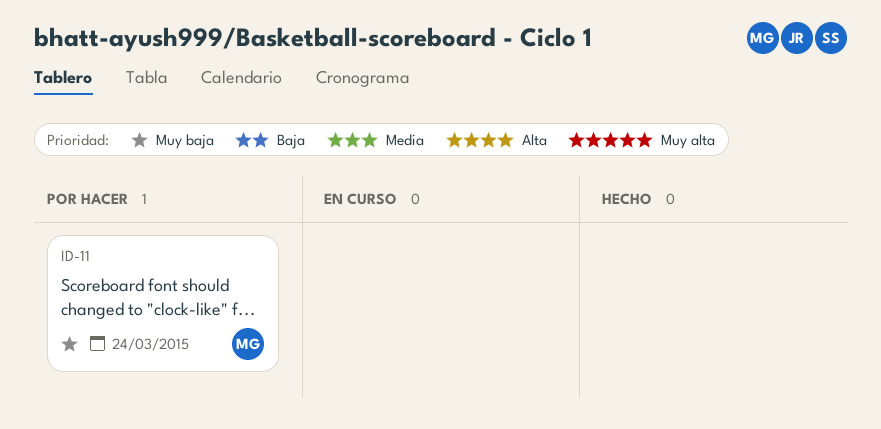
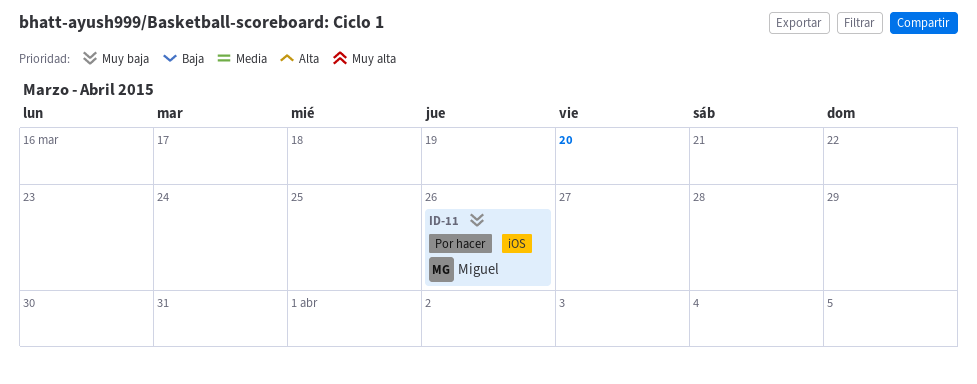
ID-11, due: Mar 24 -> Mar 26

